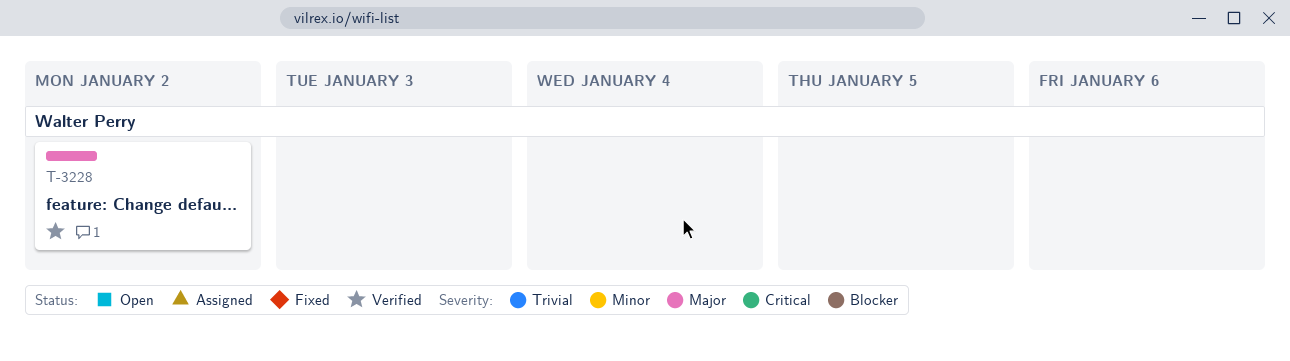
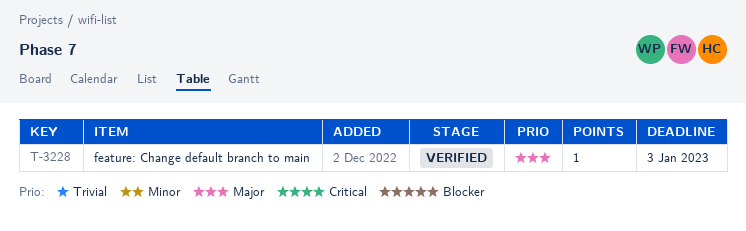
T-3228, due: Jan 2 -> Jan 3

